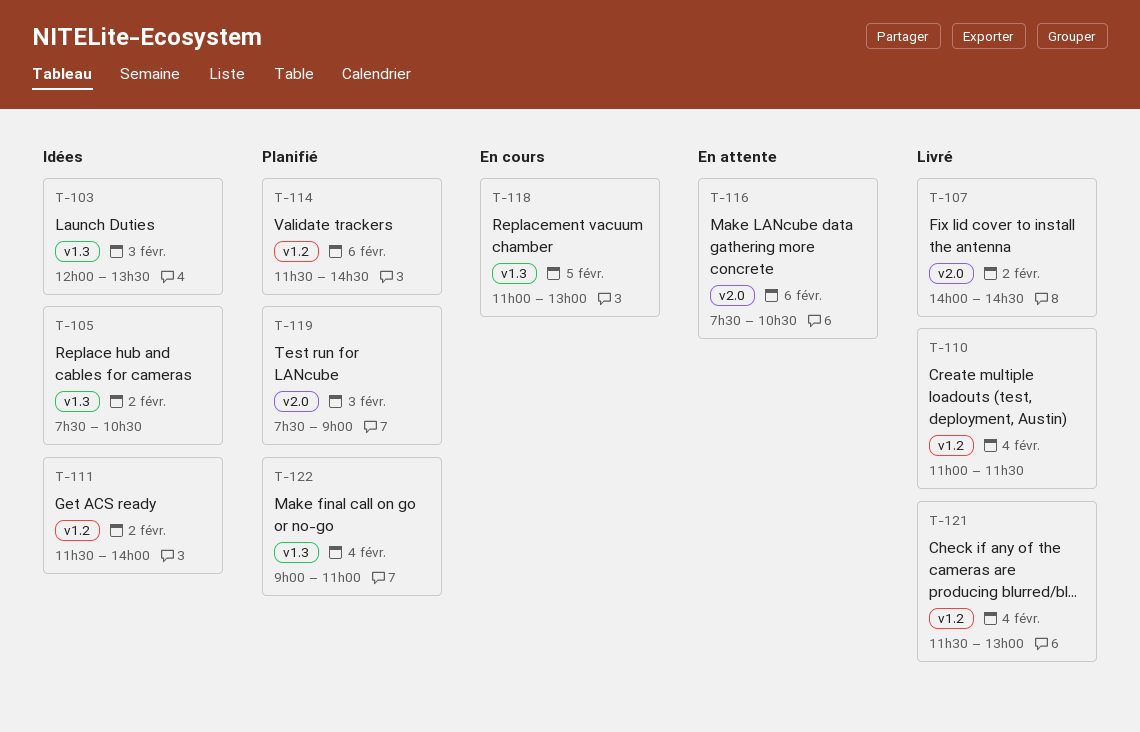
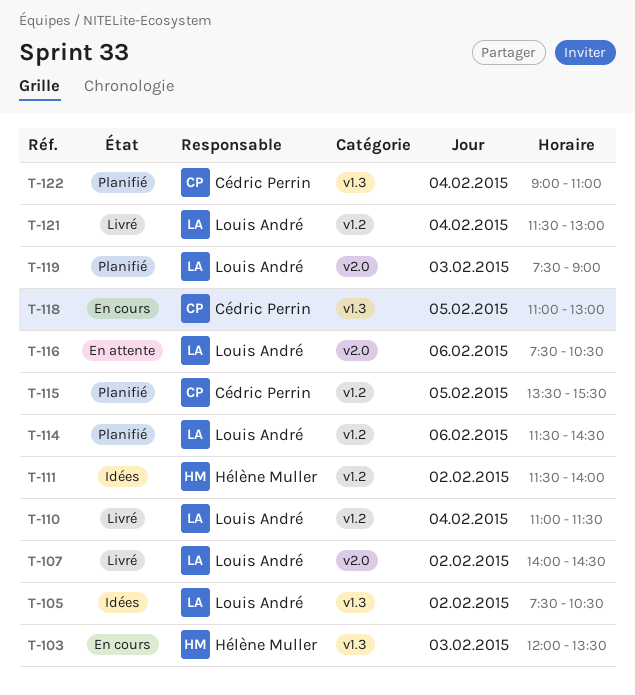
T-103, status: Idées -> En cours
T-115: none -> present

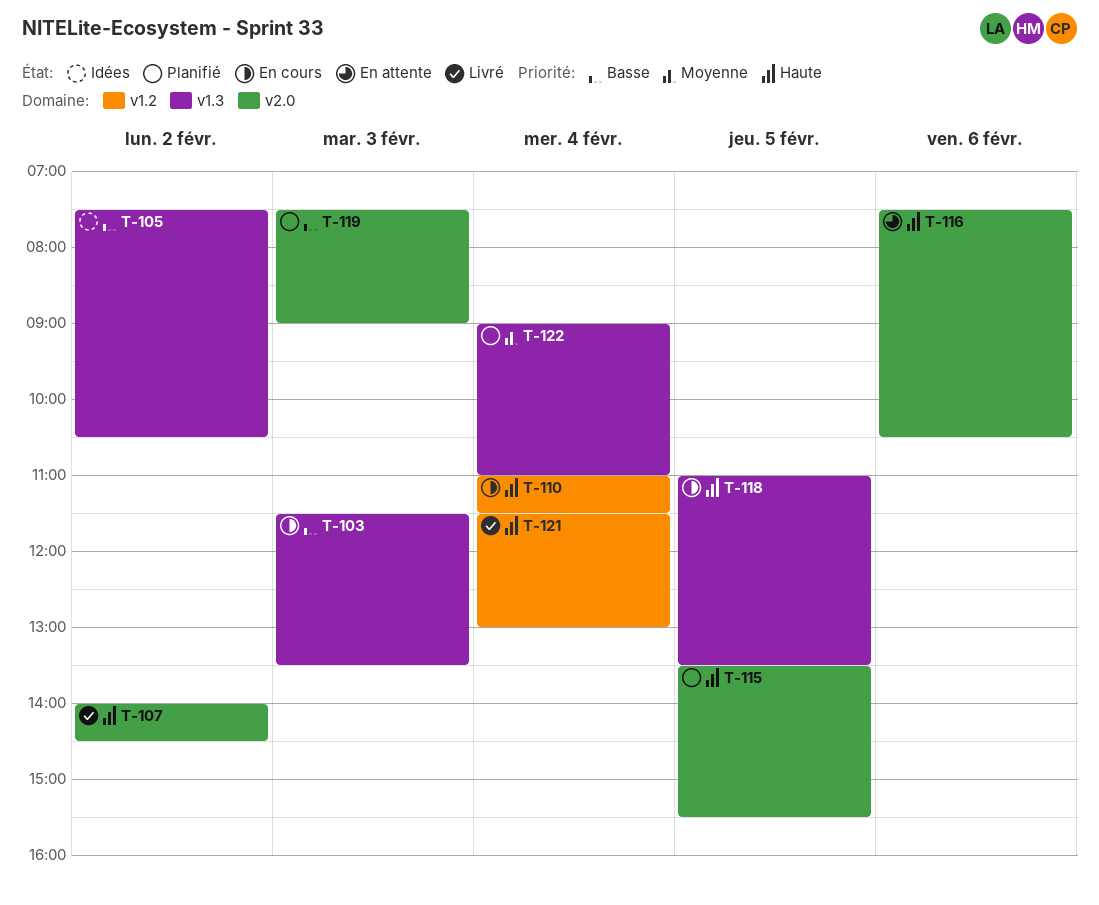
T-103, begins: 12:00 -> 11:30
T-110, status: Livré -> En cours
T-111: present -> none
T-114: present -> none
T-115, label: v1.2 -> v2.0
T-118, ends: 13:00 -> 13:30

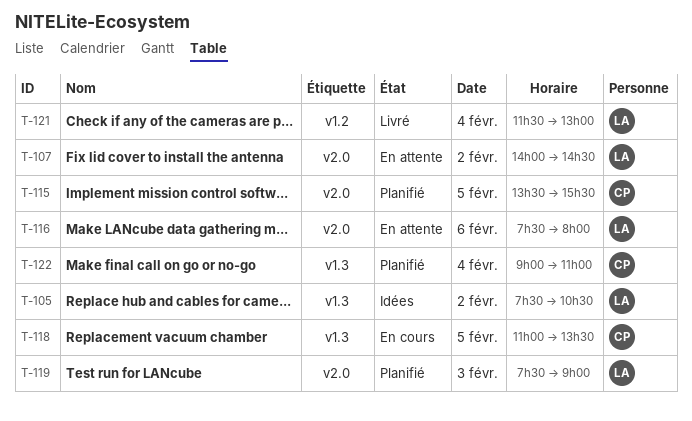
T-103: present -> none
T-107, status: Livré -> En attente
T-110: present -> none
T-116, ends: 10:30 -> 08:00

